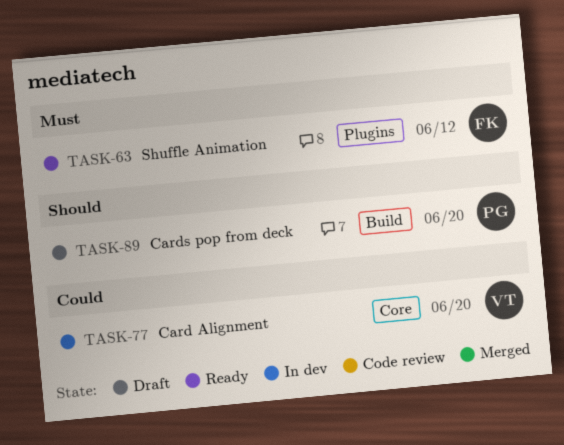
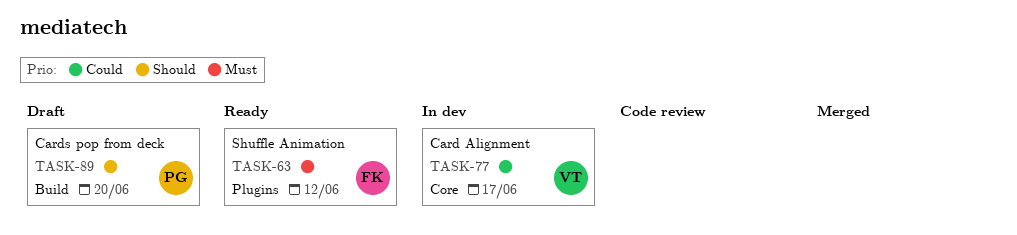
TASK-77, due: Jun 20 -> Jun 17

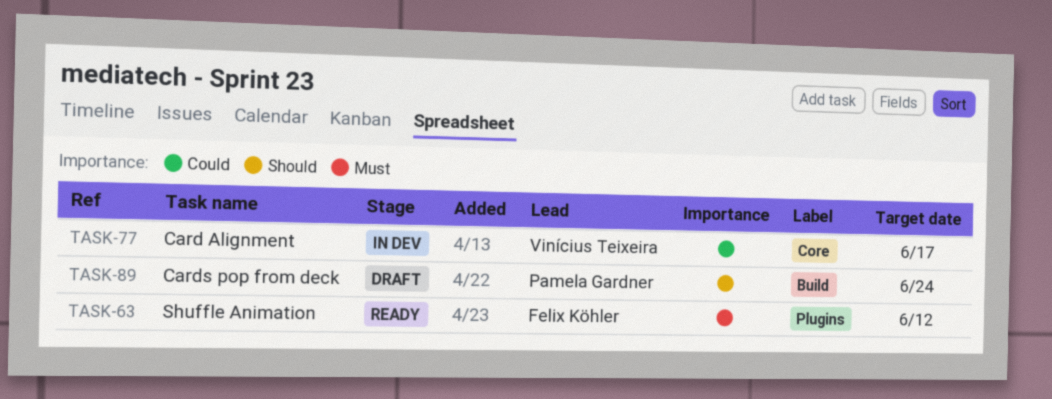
TASK-89, due: Jun 20 -> Jun 24

